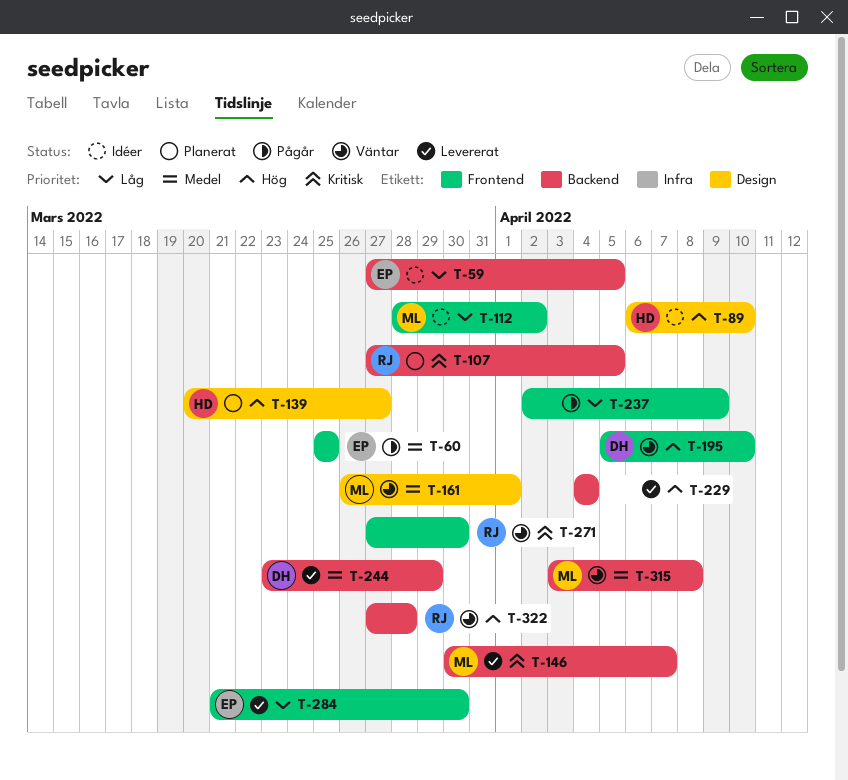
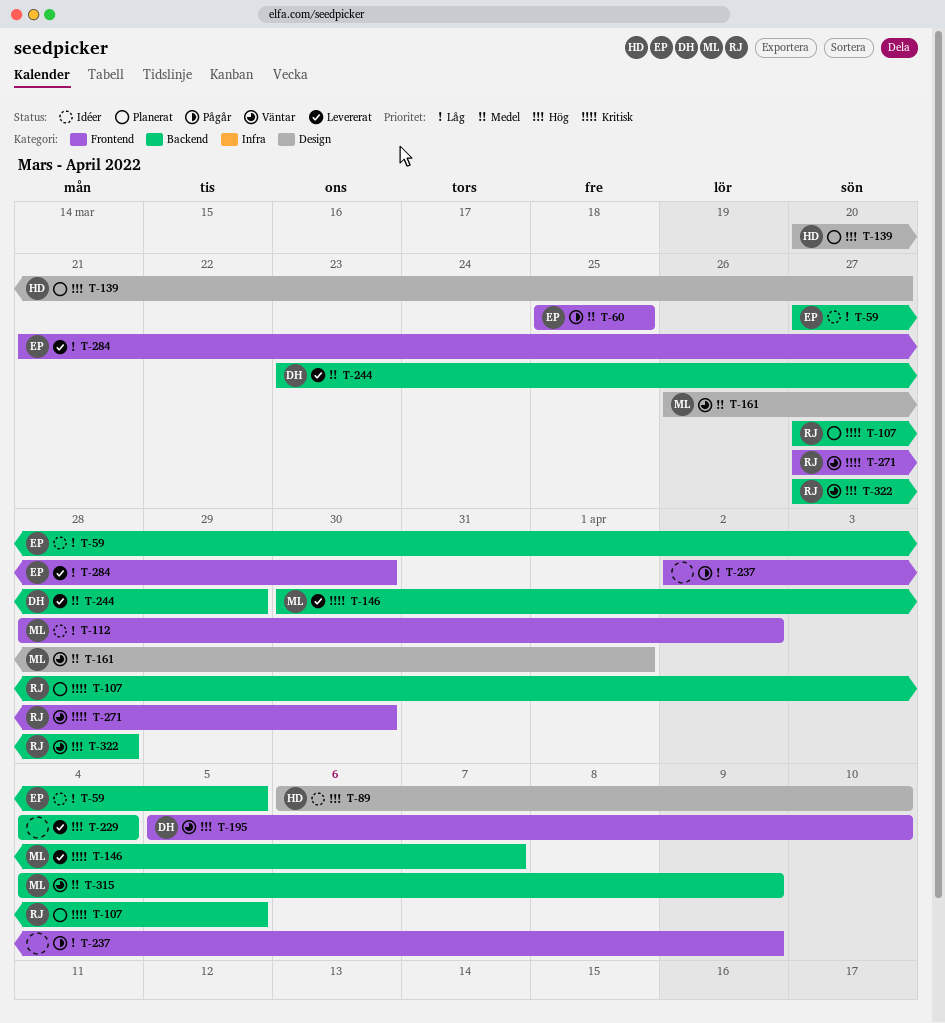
T-315, start: Apr 3 -> Apr 4
T-315, due: Apr 8 -> Apr 9

